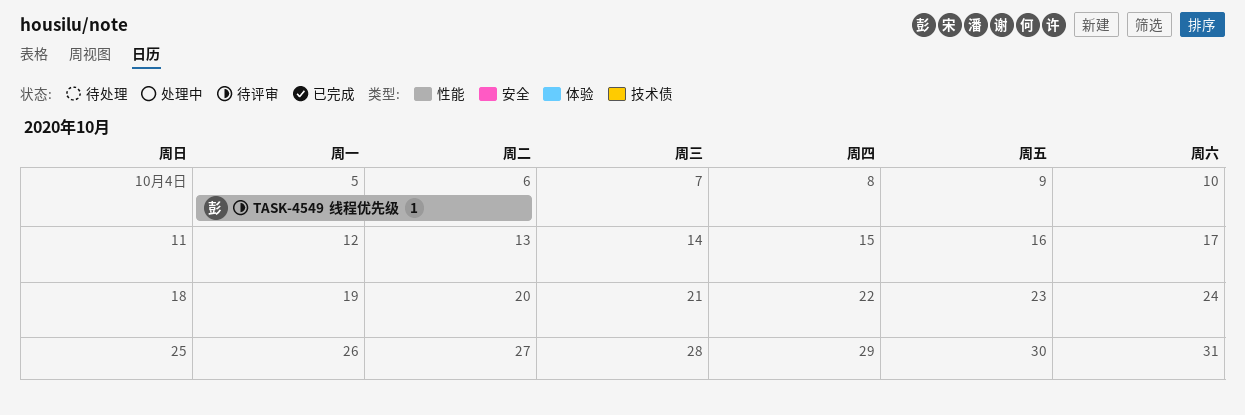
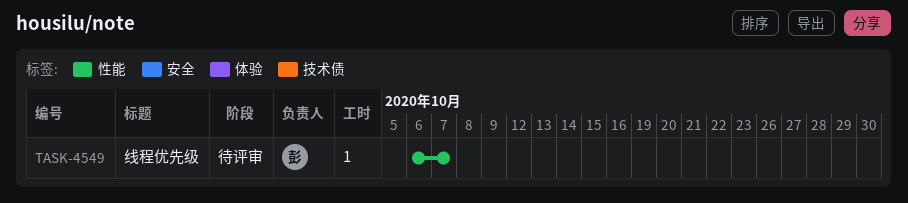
TASK-4549, start: Oct 5 -> Oct 6
TASK-4549, due: Oct 6 -> Oct 7

